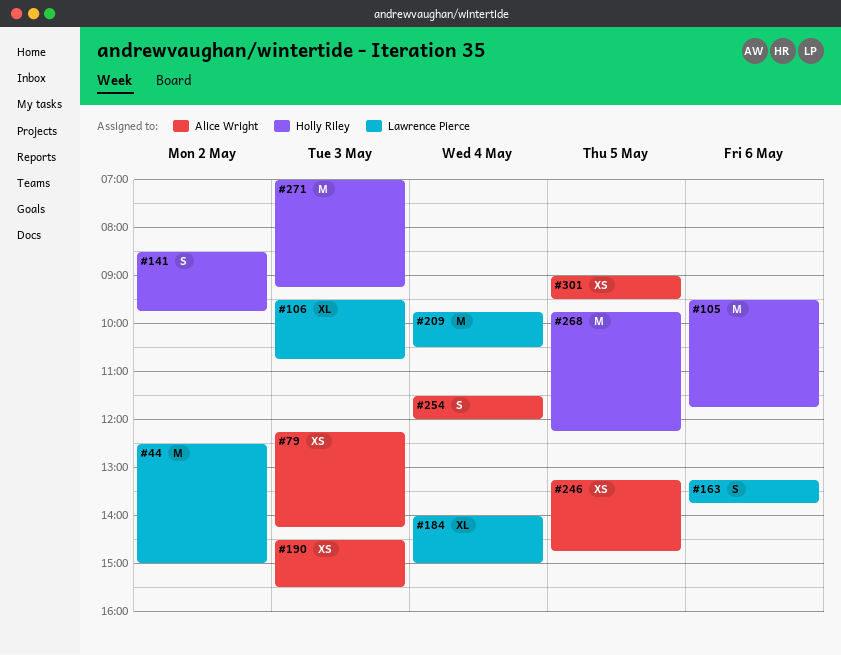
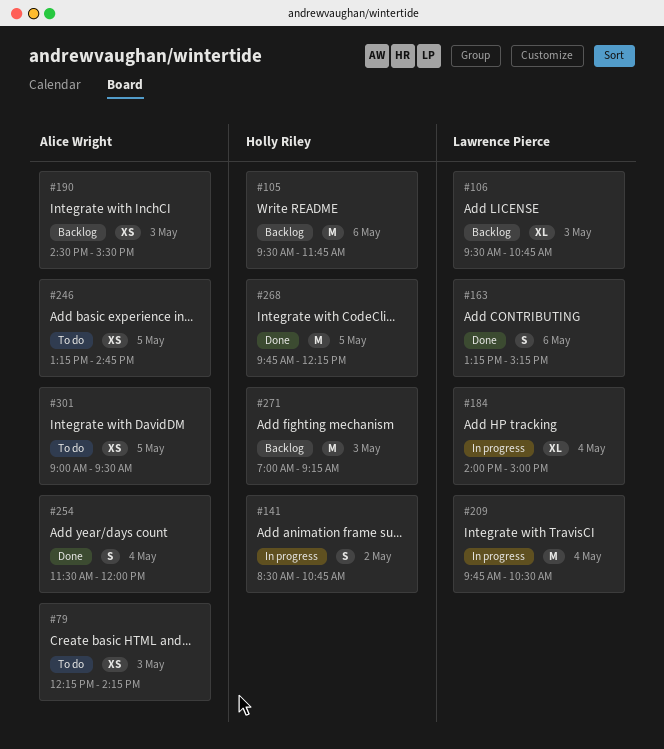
#44: present -> none
#141, ends: 09:45 -> 10:45
#163, ends: 13:45 -> 15:15

